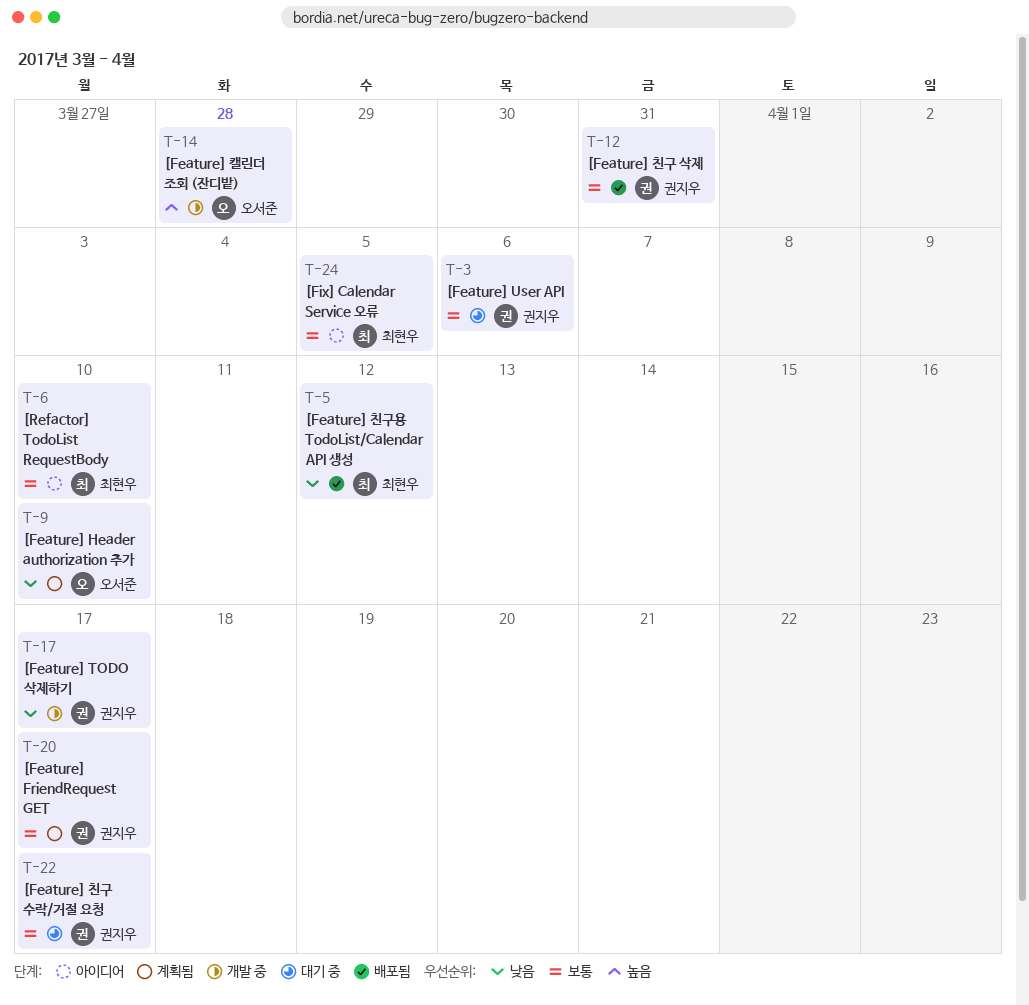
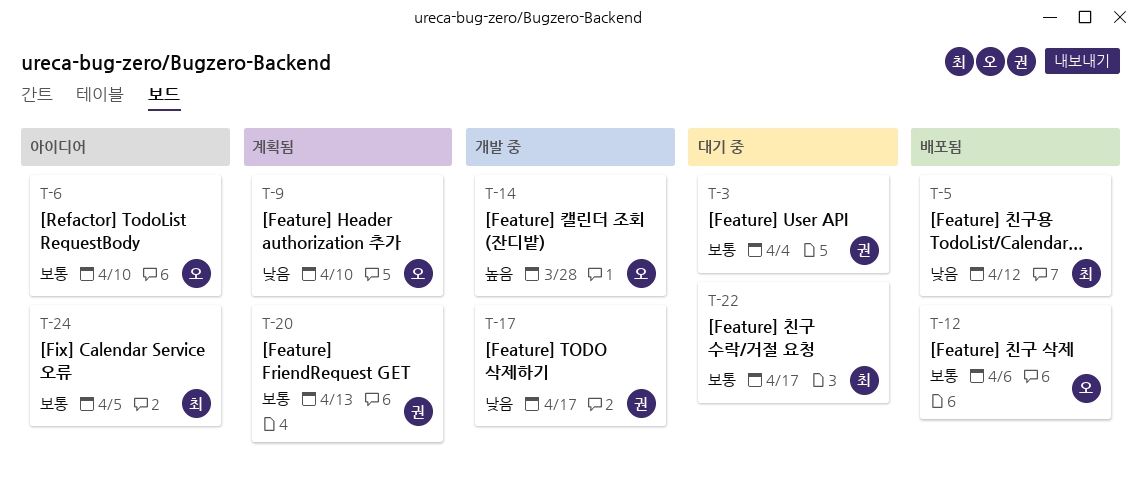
T-3, due: Apr 6 -> Apr 4
T-6, owner: 최현우 -> 오서준
T-12, owner: 권지우 -> 오서준
T-12, due: Mar 31 -> Apr 6
T-20, due: Apr 17 -> Apr 13
T-22, owner: 권지우 -> 최현우

